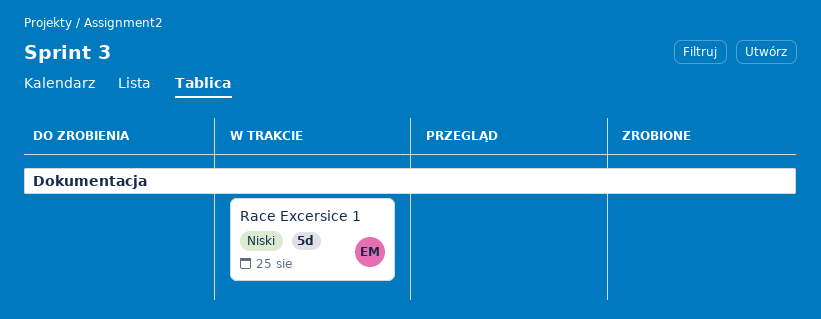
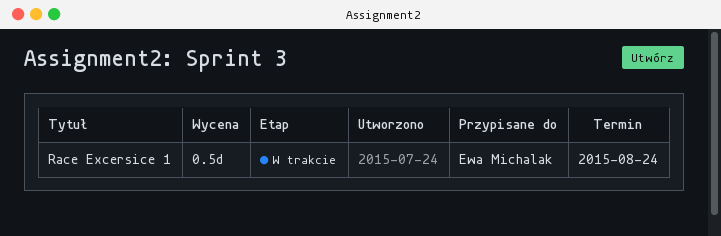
Race Excersice 1, estimate: 5d -> 0.5d
Race Excersice 1, due: Aug 25 -> Aug 24

